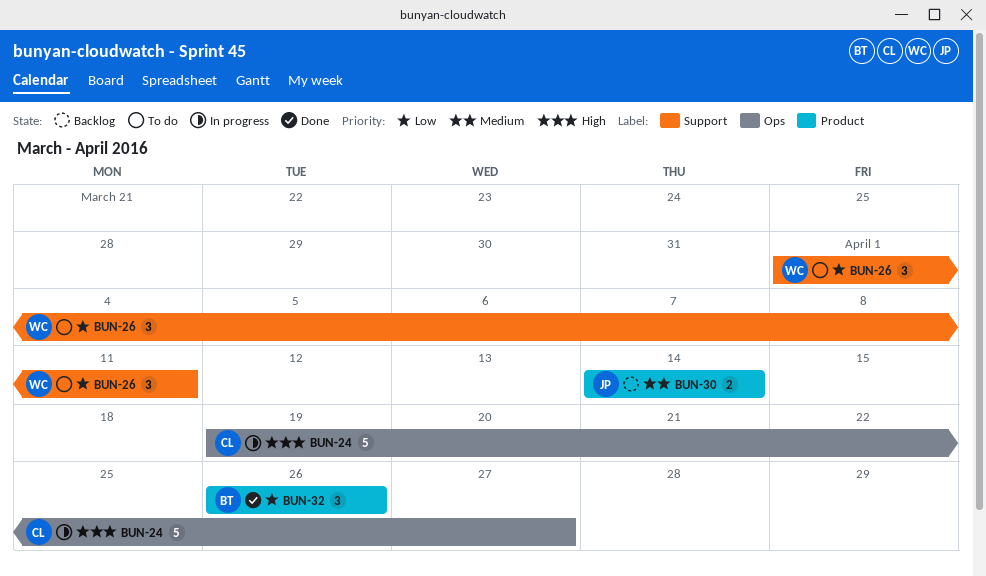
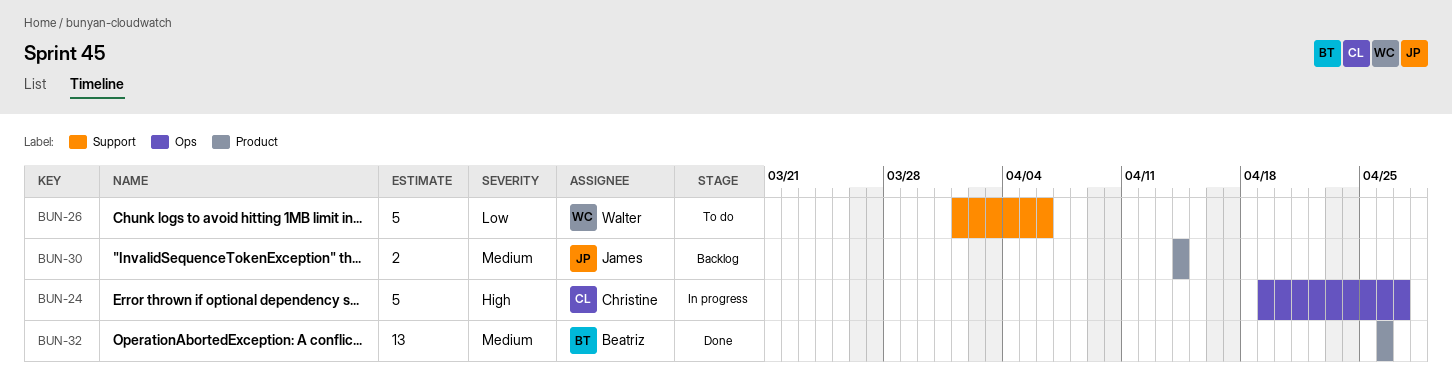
BUN-26, estimate: 3 -> 5
BUN-26, due: Apr 11 -> Apr 6
BUN-32, priority: Low -> Medium
BUN-32, estimate: 3 -> 13

